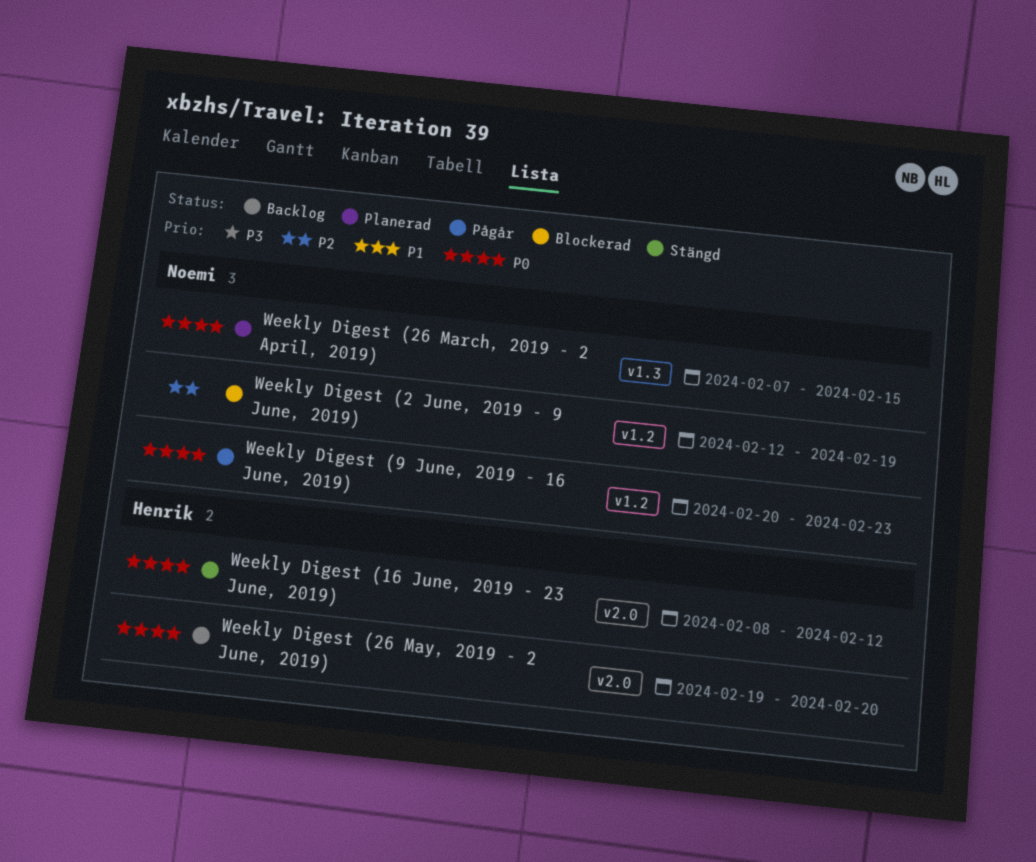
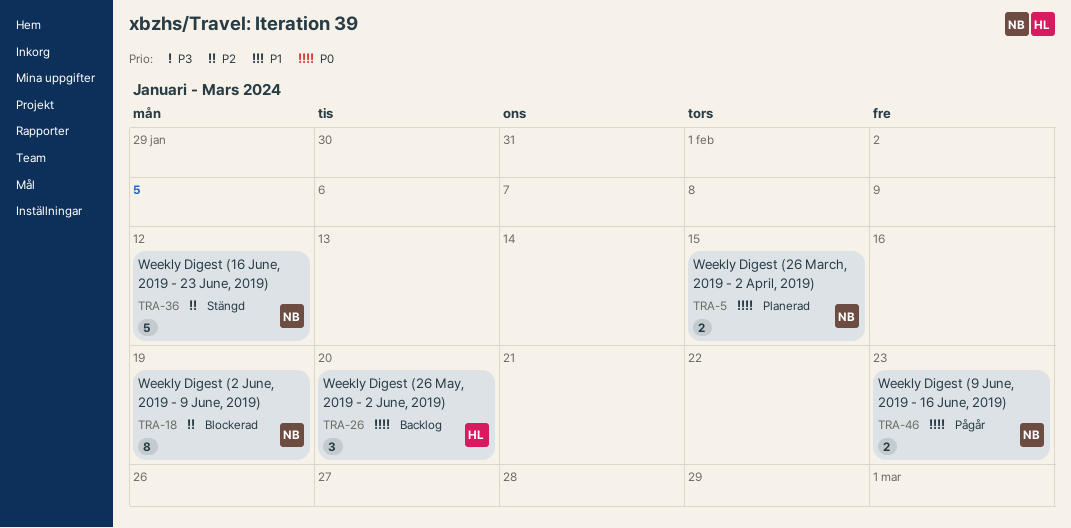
Weekly Digest (16 June, 2019 - 23 June, 2019), owner: Henrik -> Noemi
Weekly Digest (16 June, 2019 - 23 June, 2019), priority: P0 -> P2

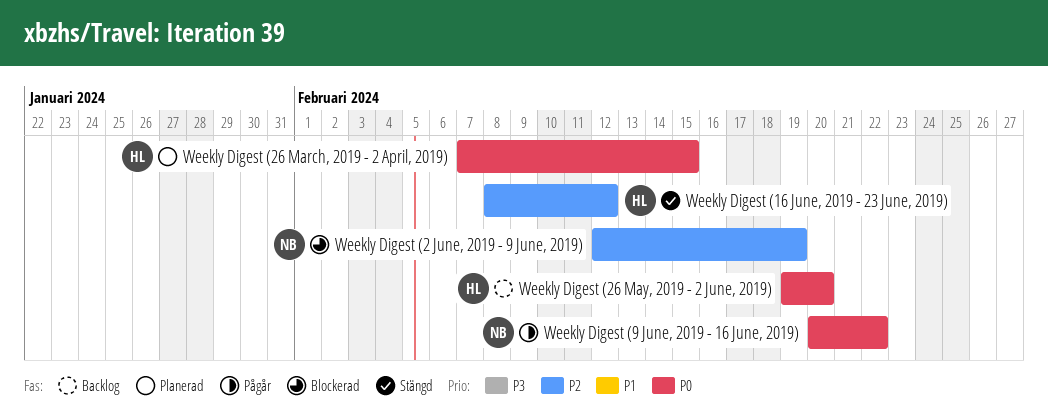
Weekly Digest (16 June, 2019 - 23 June, 2019), owner: NB -> HL
Weekly Digest (26 March, 2019 - 2 April, 2019), owner: NB -> HL
Weekly Digest (9 June, 2019 - 16 June, 2019), due: Feb 23 -> Feb 22

